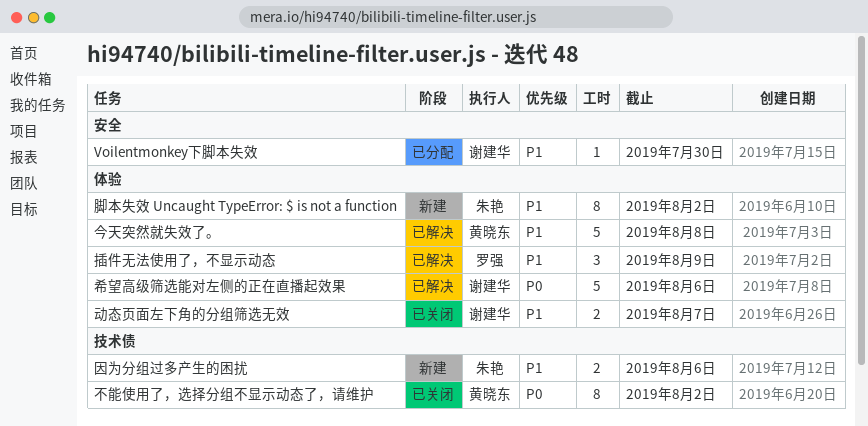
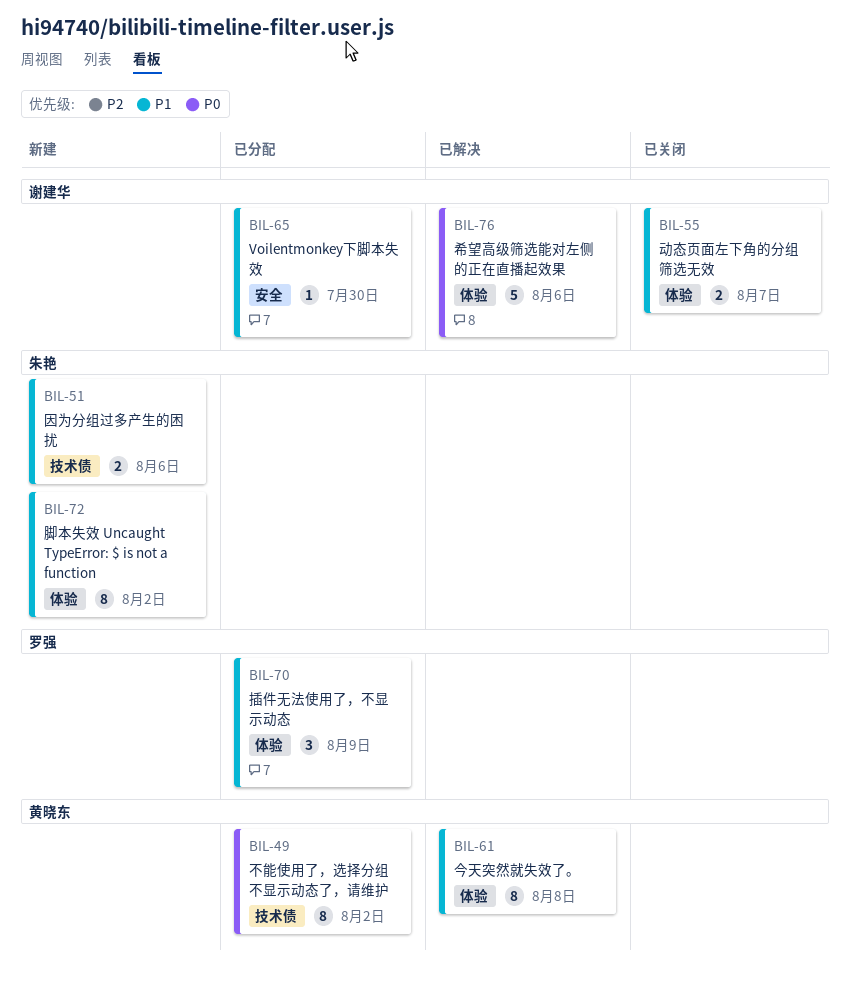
不能使用了，选择分组不显示动态了，请维护, status: 已关闭 -> 已分配
今天突然就失效了。, estimate: 5 -> 8
插件无法使用了，不显示动态, status: 已解决 -> 已分配

